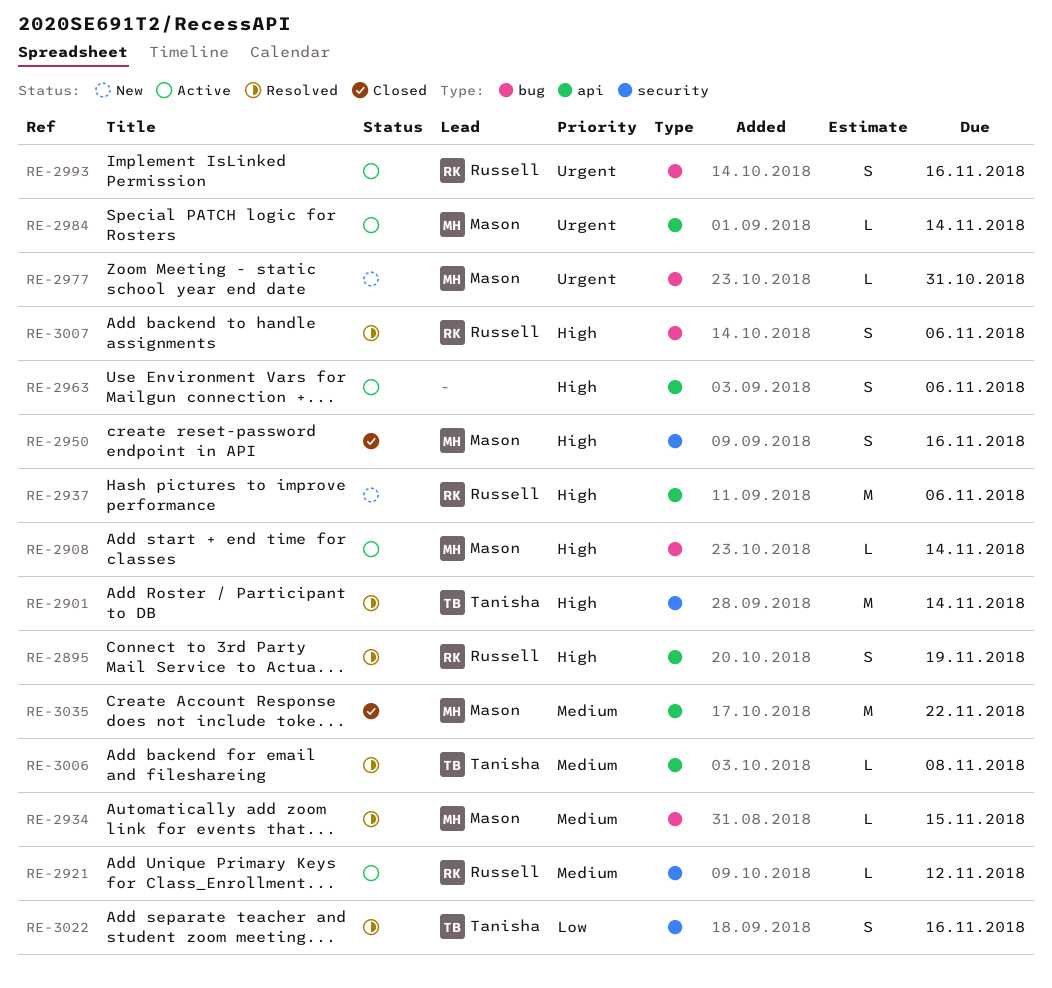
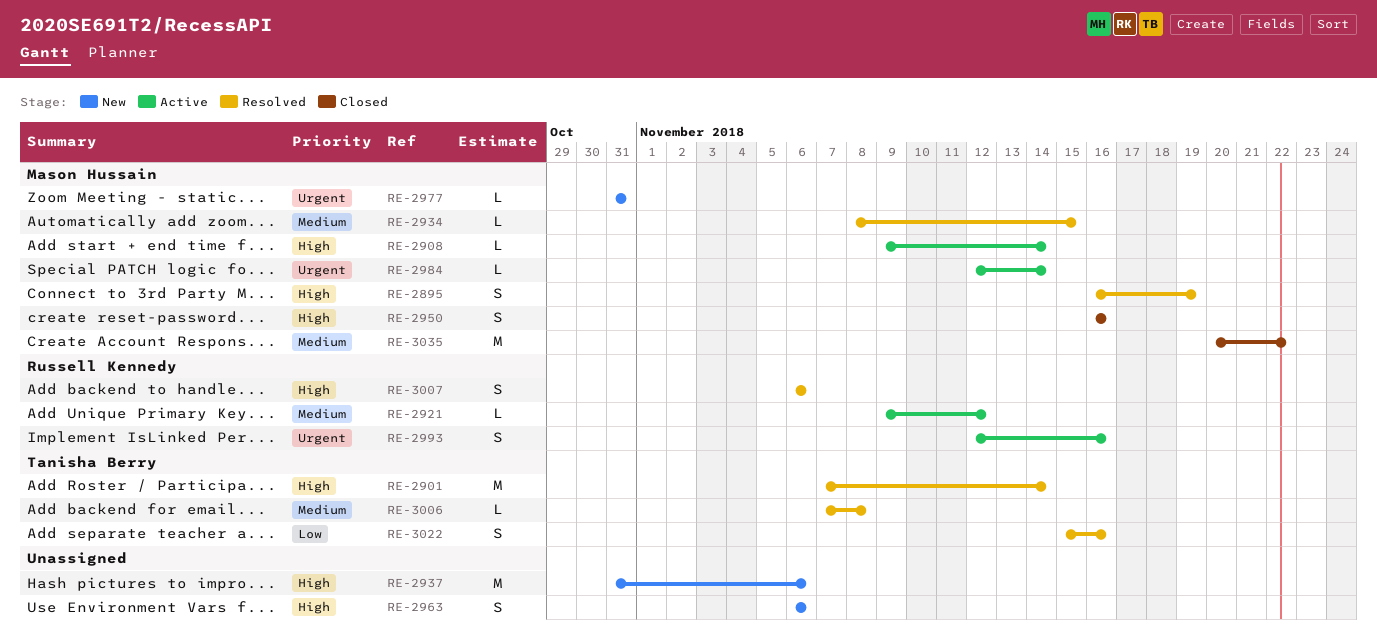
RE-2895, owner: Russell Kennedy -> Mason Hussain
RE-2937, owner: Russell Kennedy -> none
RE-2963, status: Active -> New

